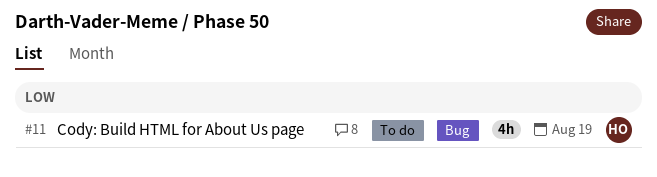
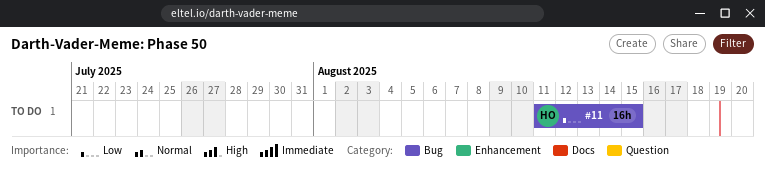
#11, estimate: 4h -> 16h
#11, due: Aug 19 -> Aug 15

